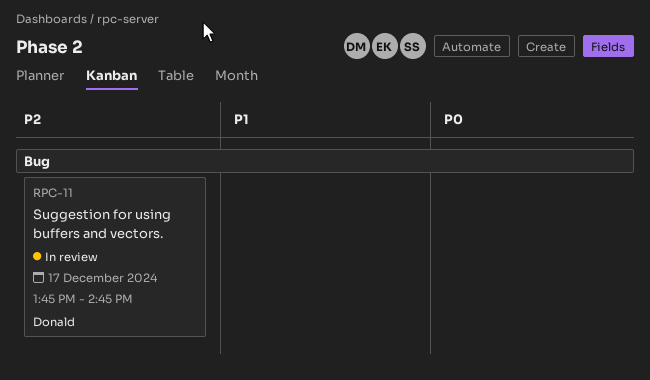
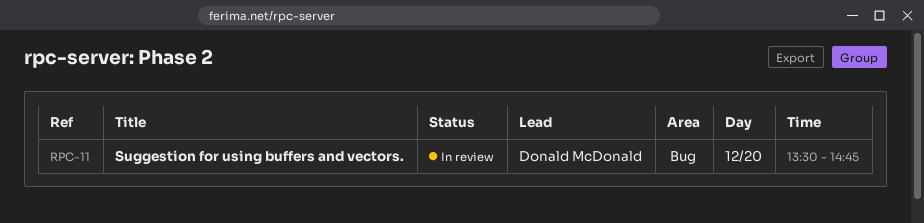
RPC-11, day: Dec 17 -> Dec 20
RPC-11, begins: 13:45 -> 13:30

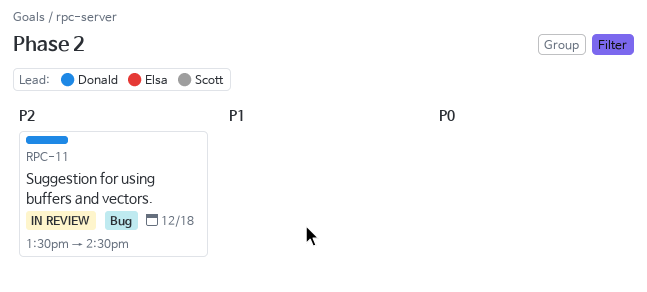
RPC-11, day: Dec 20 -> Dec 18
RPC-11, ends: 14:45 -> 14:30

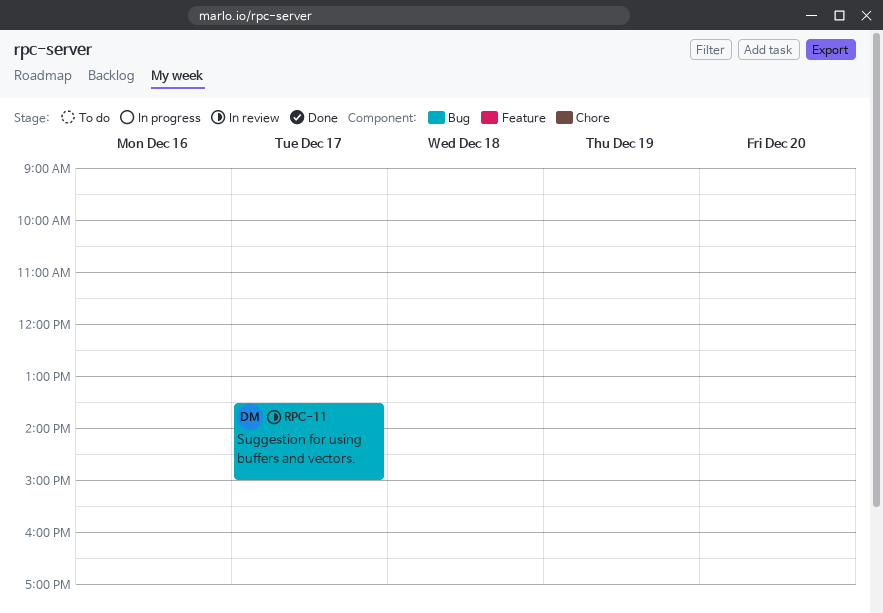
RPC-11, day: Dec 18 -> Dec 17
RPC-11, ends: 14:30 -> 15:00

